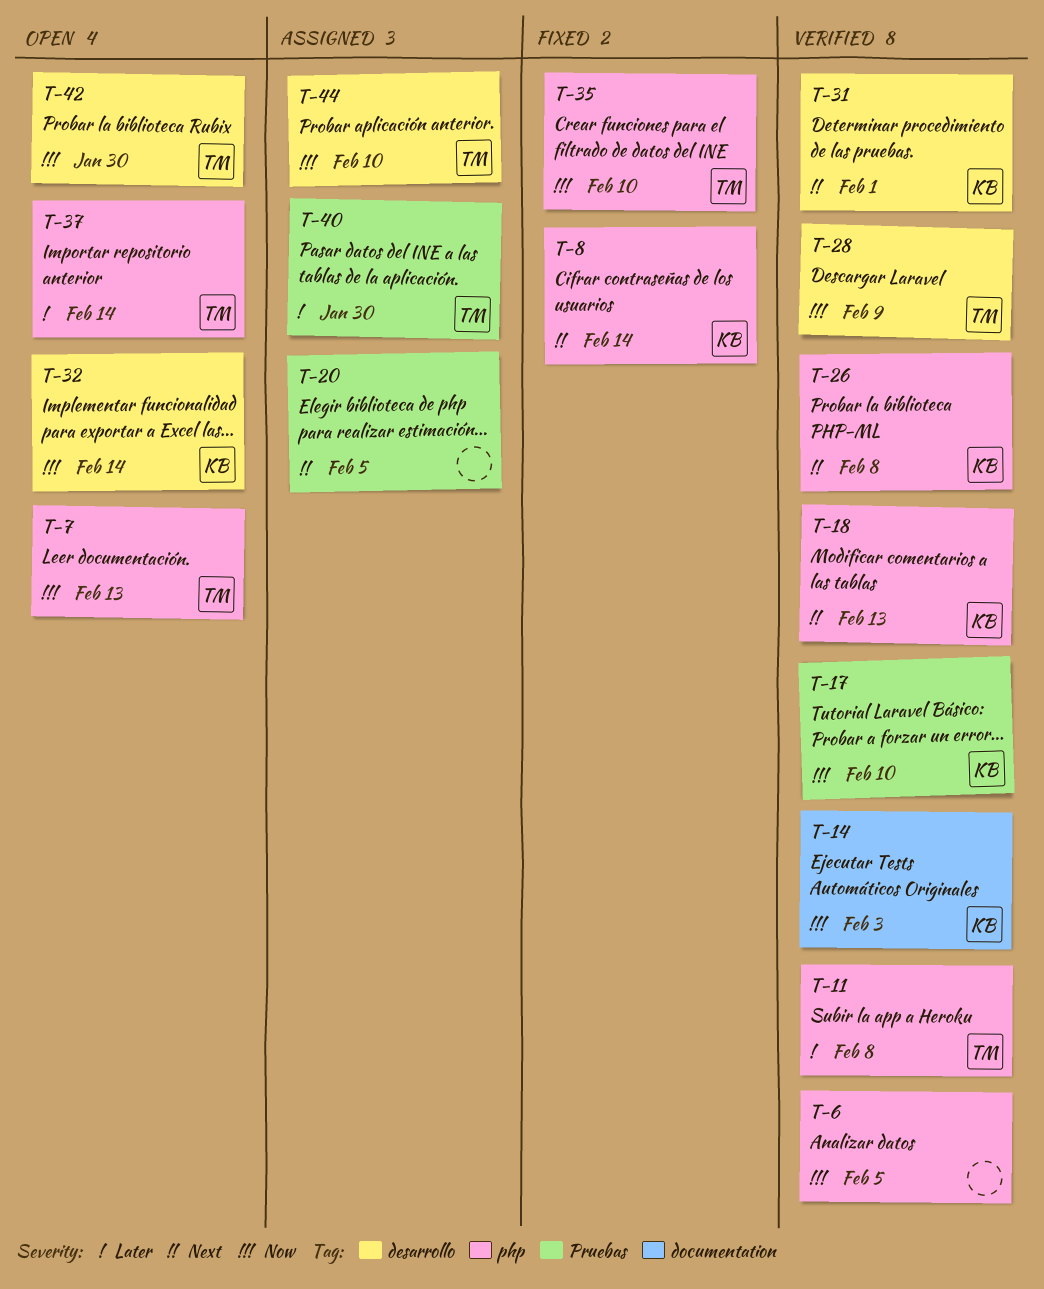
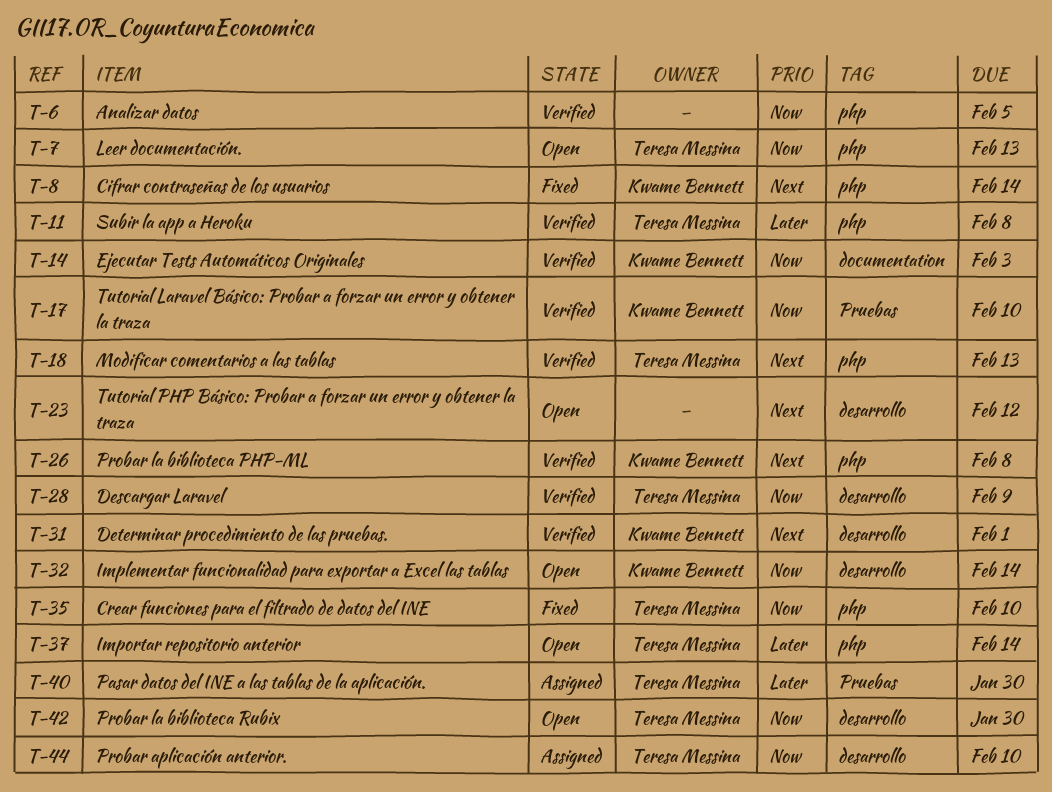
T-18, owner: Kwame Bennett -> Teresa Messina
T-20: present -> none
T-23: none -> present

